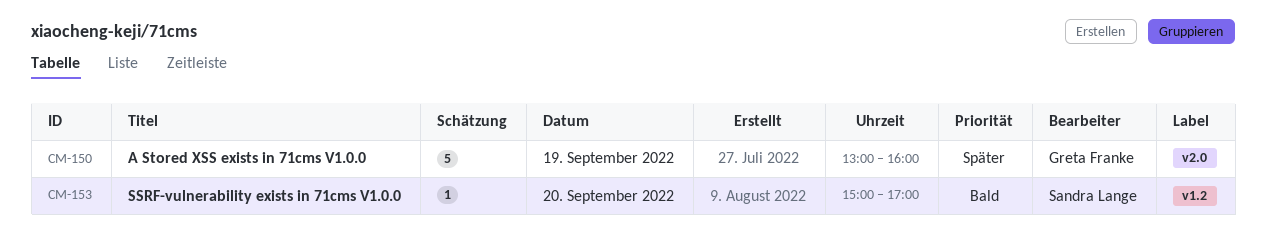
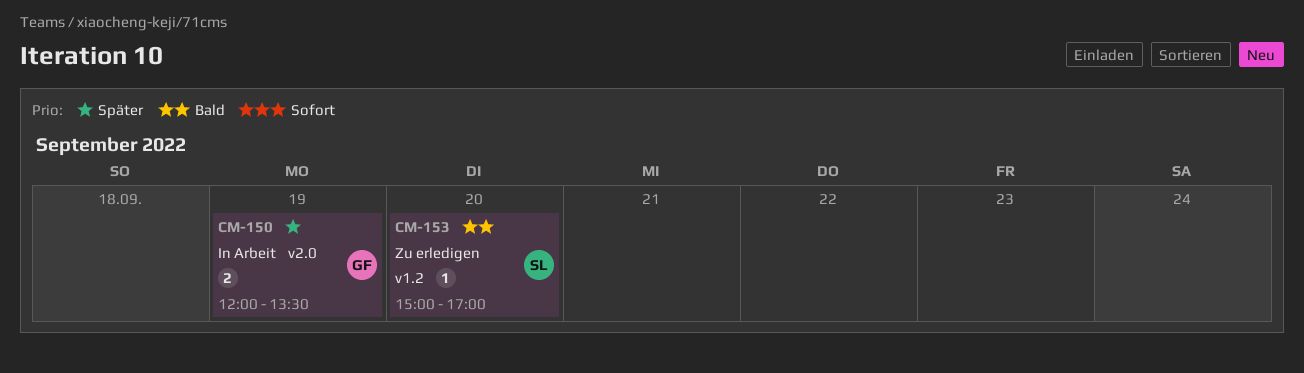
CM-150, estimate: 5 -> 2
CM-150, begins: 13:00 -> 12:00
CM-150, ends: 16:00 -> 13:30

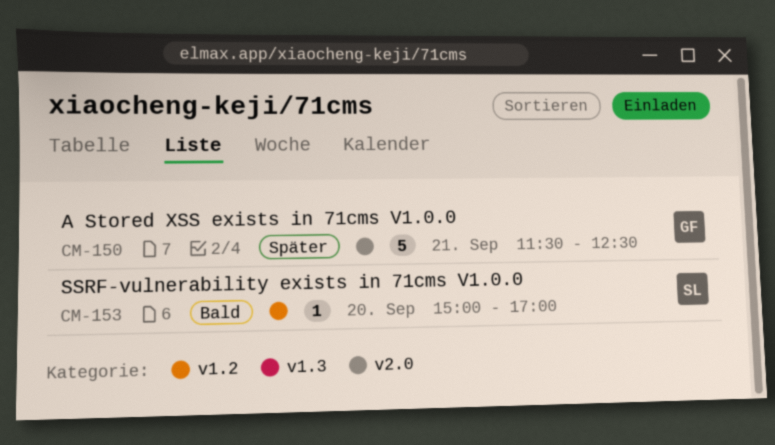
CM-150, estimate: 2 -> 5
CM-150, day: Sep 19 -> Sep 21
CM-150, begins: 12:00 -> 11:30
CM-150, ends: 13:30 -> 12:30

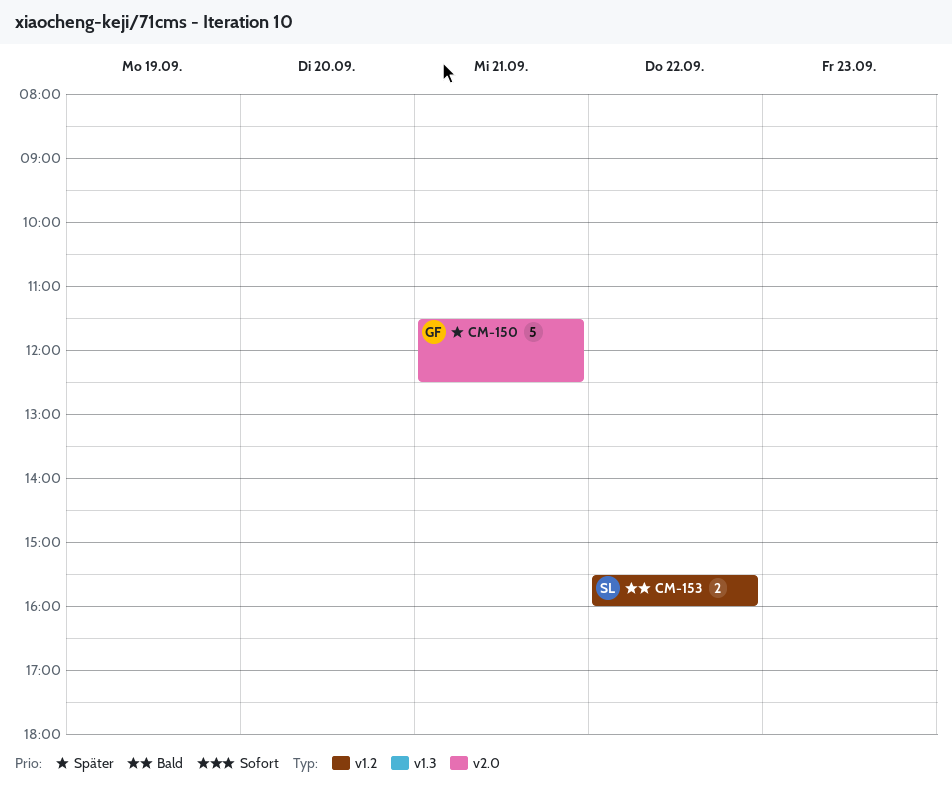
CM-153, estimate: 1 -> 2
CM-153, day: Sep 20 -> Sep 22
CM-153, begins: 15:00 -> 15:30
CM-153, ends: 17:00 -> 16:00

